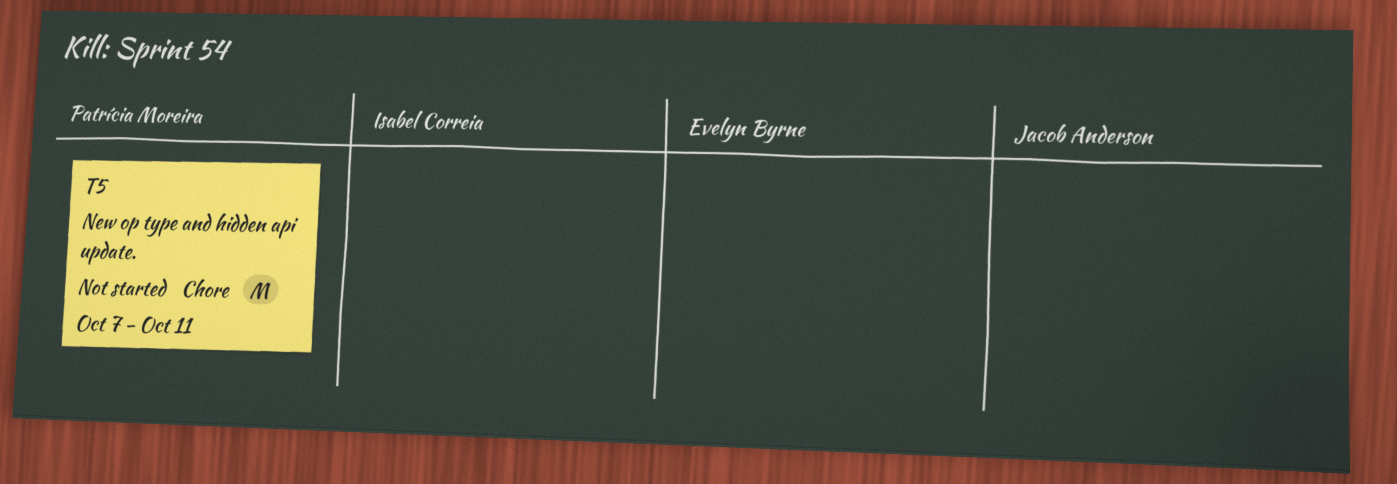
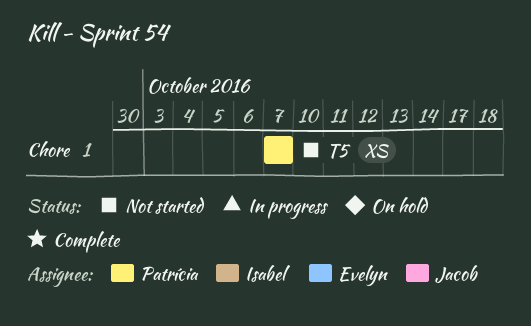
T5, estimate: M -> XS
T5, due: Oct 11 -> Oct 7

